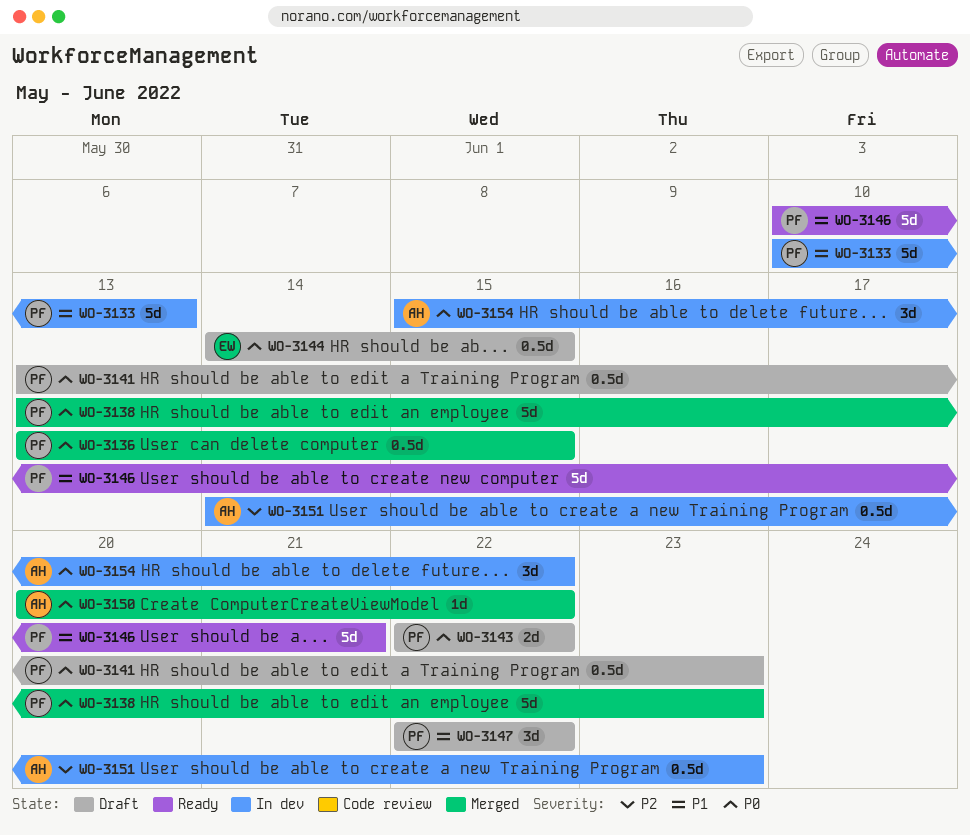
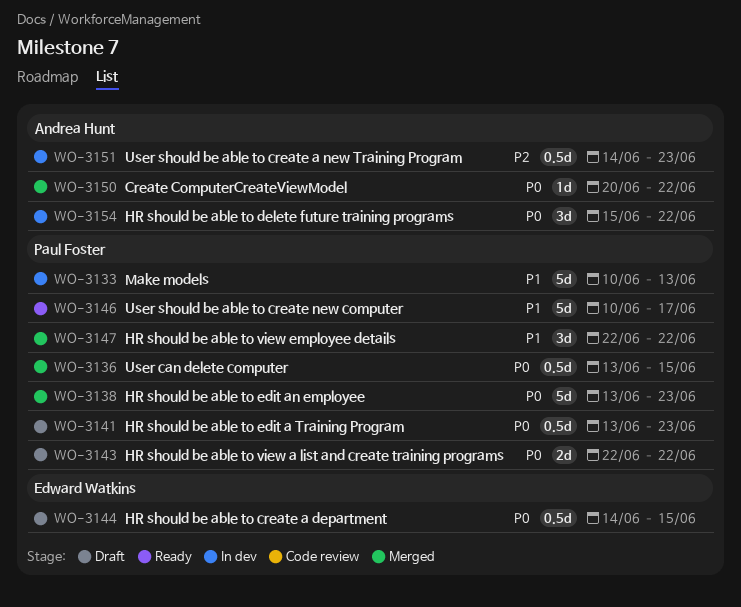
WO-3146, due: Jun 21 -> Jun 17
WO-3147, status: Draft -> Merged

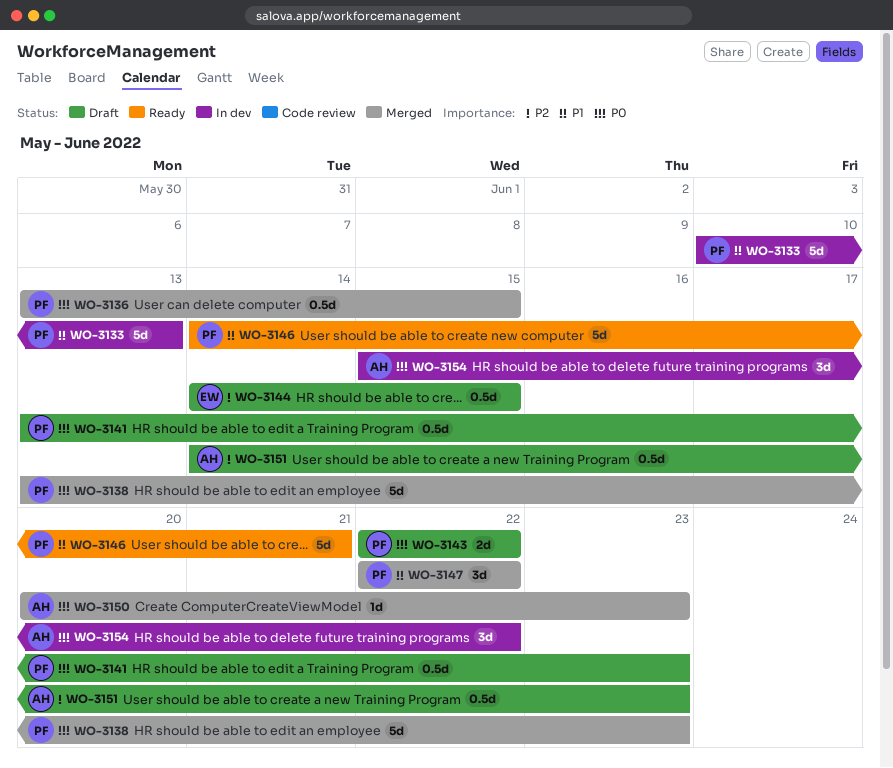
WO-3144, priority: P0 -> P2
WO-3146, start: Jun 10 -> Jun 14
WO-3146, due: Jun 17 -> Jun 21
WO-3150, due: Jun 22 -> Jun 23
WO-3151, status: In dev -> Draft

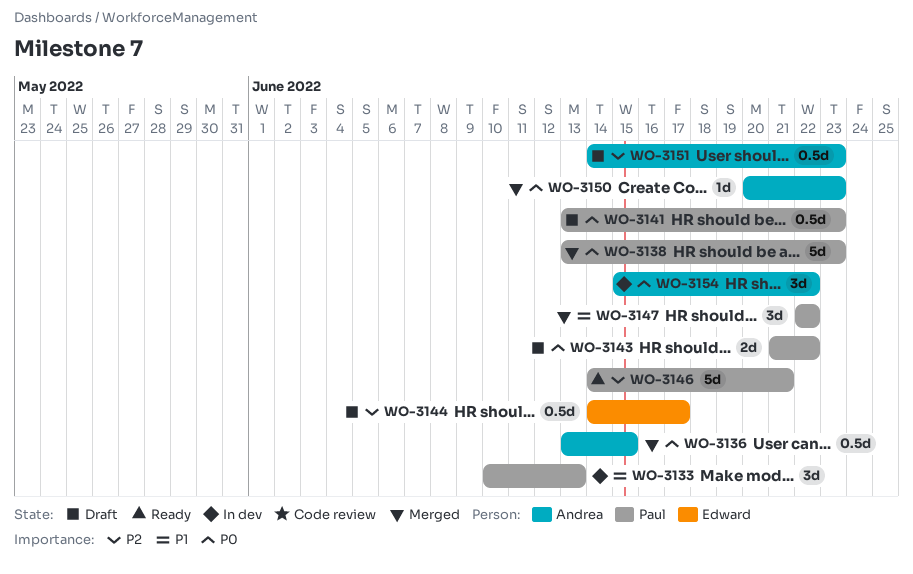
WO-3133, estimate: 5d -> 3d
WO-3136, owner: Paul -> Andrea
WO-3143, start: Jun 22 -> Jun 21
WO-3144, due: Jun 15 -> Jun 17
WO-3146, priority: P1 -> P2

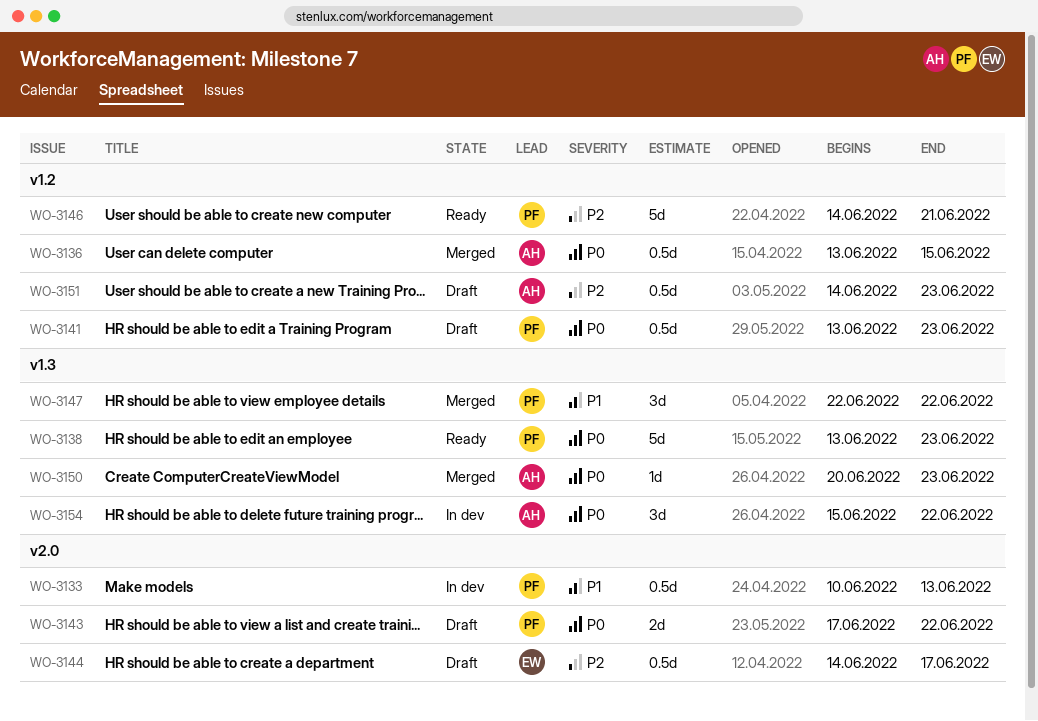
WO-3133, estimate: 3d -> 0.5d
WO-3138, status: Merged -> Ready
WO-3143, start: Jun 21 -> Jun 17

